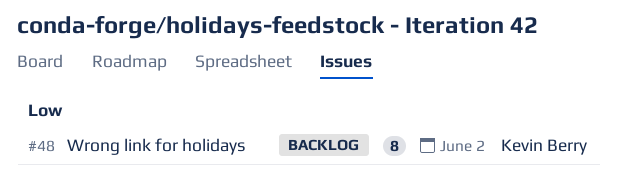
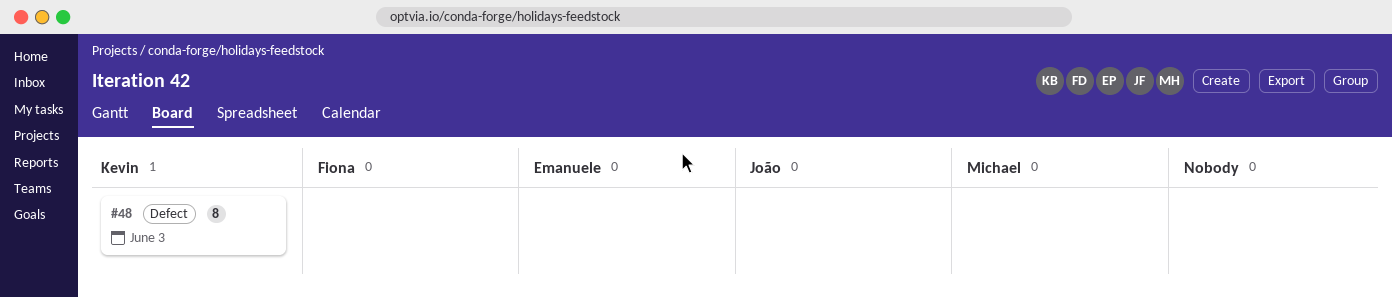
#48, due: Jun 2 -> Jun 3

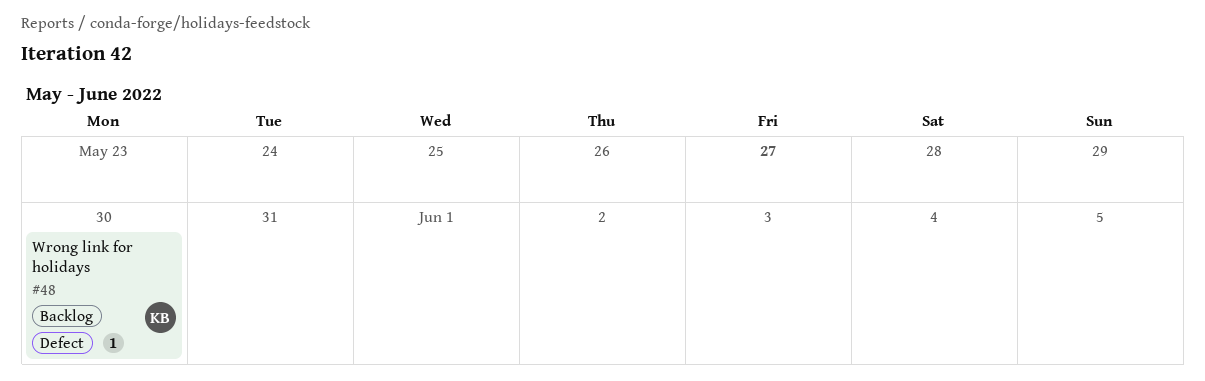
#48, estimate: 8 -> 1
#48, due: Jun 3 -> May 30

